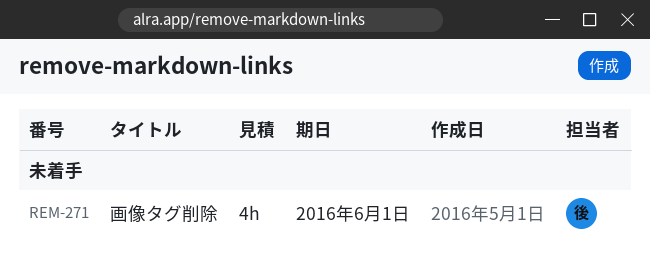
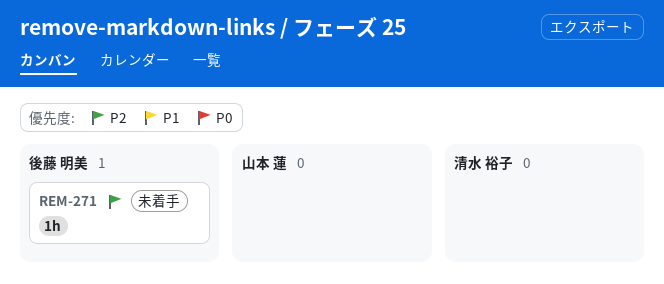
REM-271, estimate: 4h -> 1h

